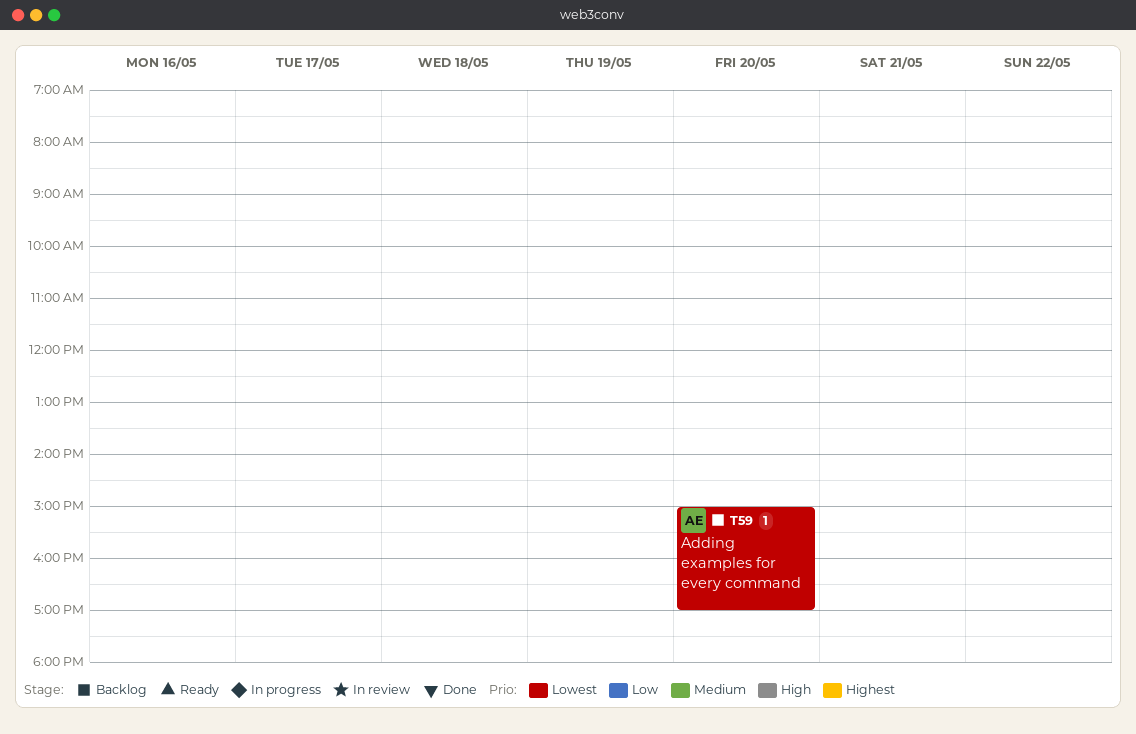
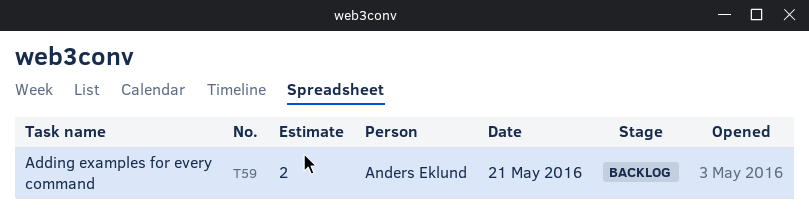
T59, estimate: 1 -> 2
T59, day: May 20 -> May 21

